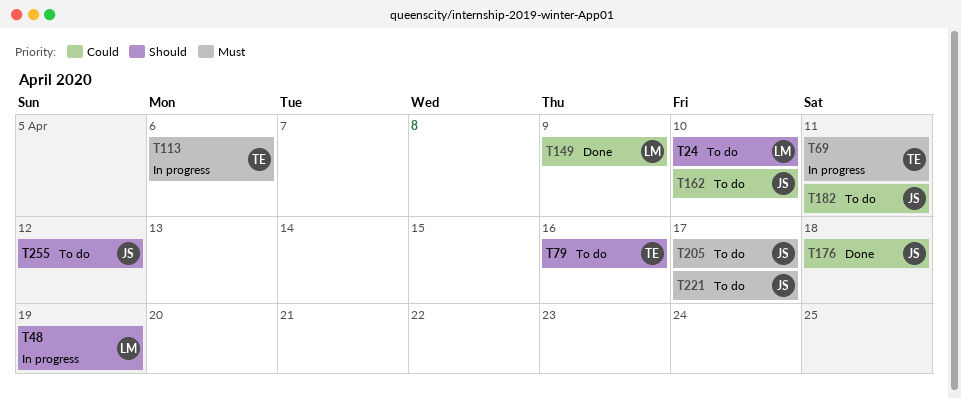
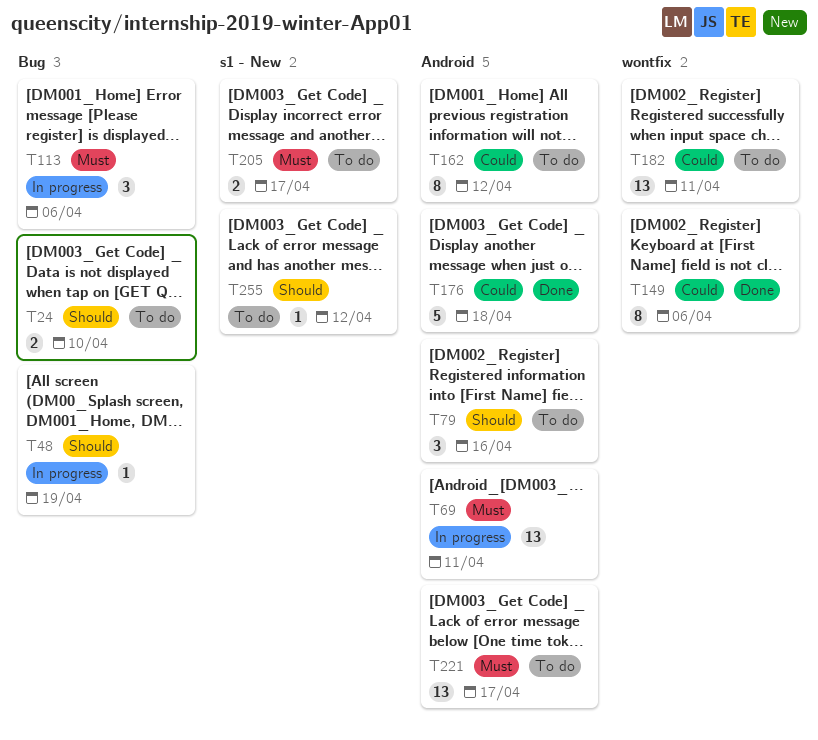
T149, due: Apr 9 -> Apr 6
T162, due: Apr 10 -> Apr 12

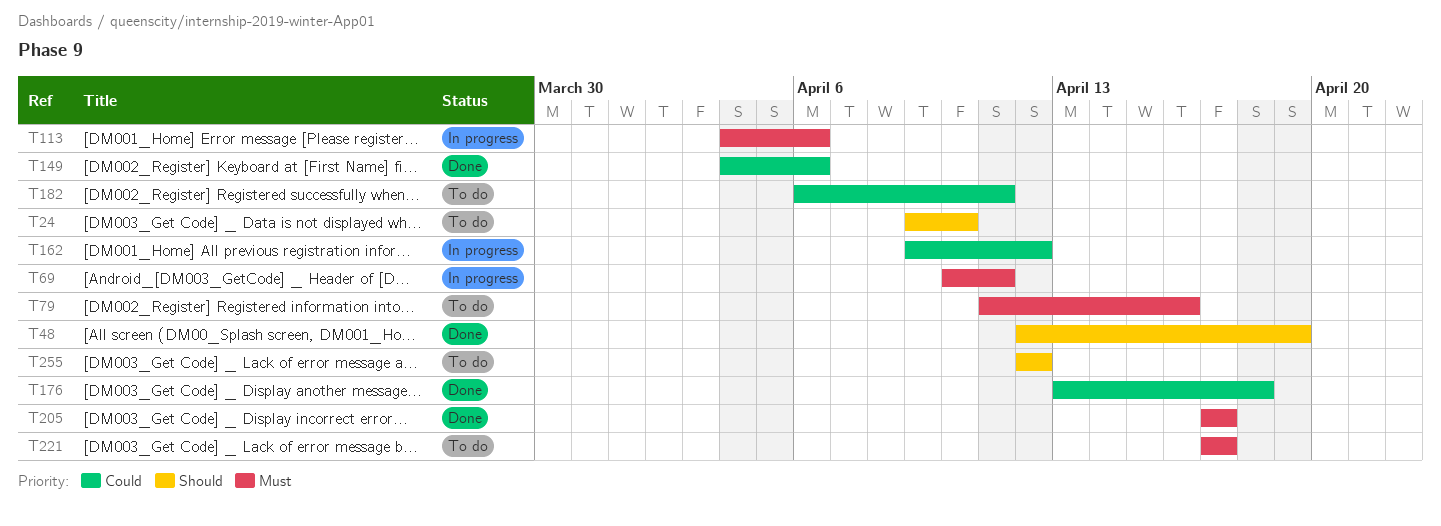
T48, status: In progress -> Done
T79, priority: Should -> Must
T162, status: To do -> In progress
T205, status: To do -> Done

